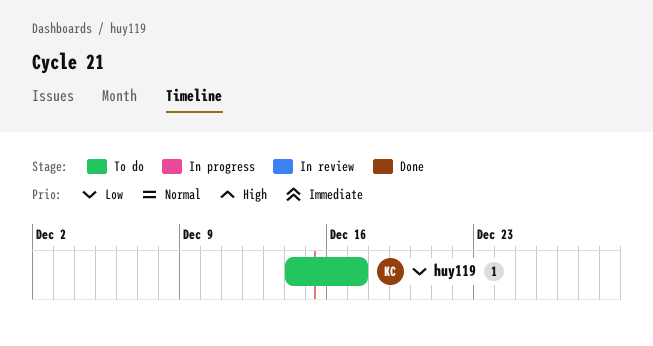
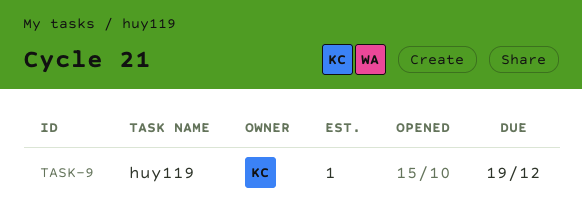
huy119, due: Dec 17 -> Dec 19

